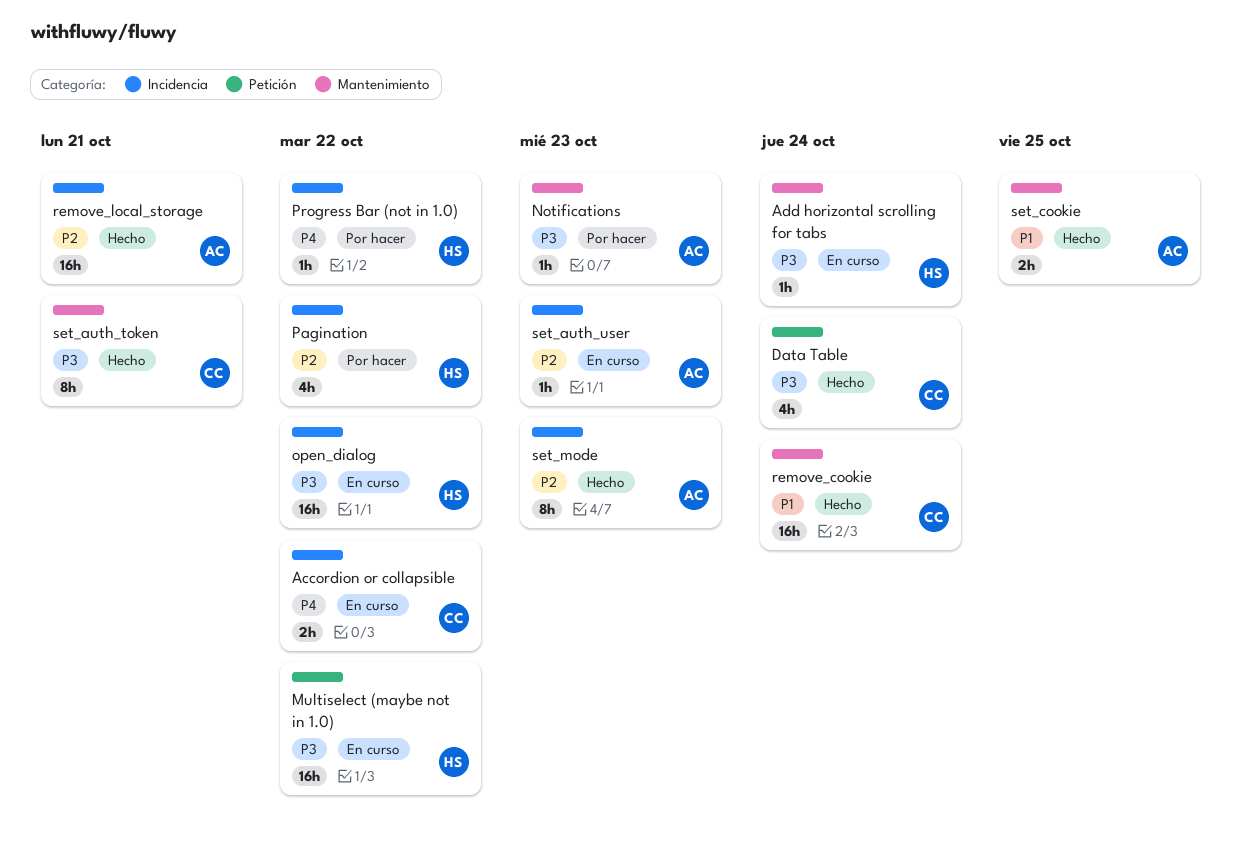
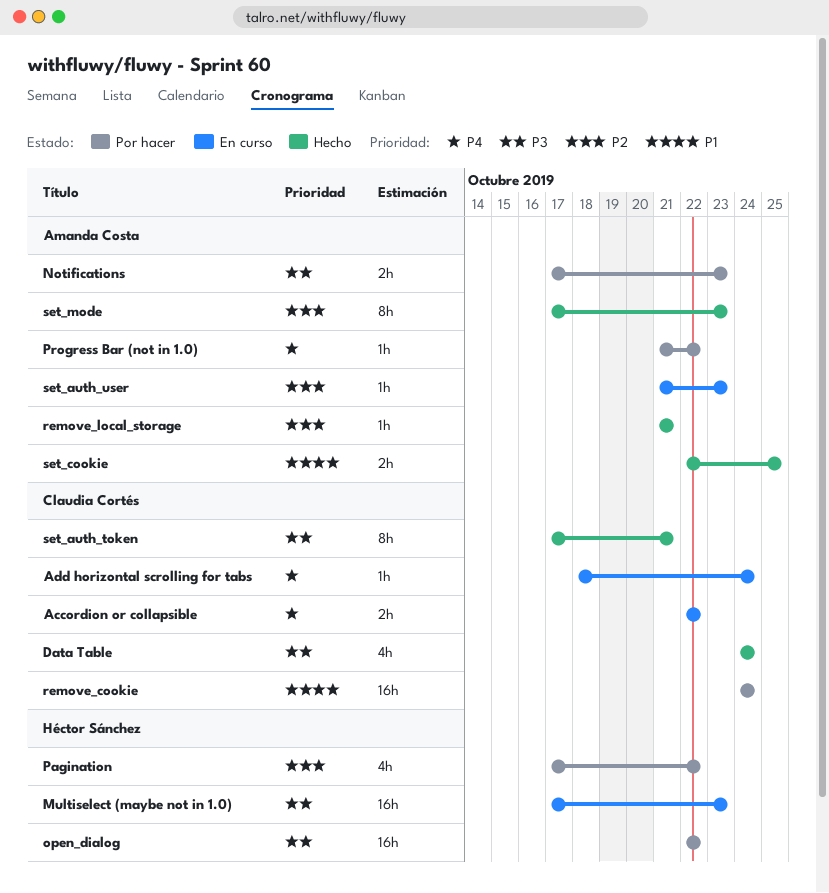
Add horizontal scrolling for tabs, owner: Héctor Sánchez -> Claudia Cortés
Add horizontal scrolling for tabs, priority: P3 -> P4
Multiselect (maybe not in 1.0), due: Oct 22 -> Oct 23
Notifications, estimate: 1h -> 2h
open_dialog, status: En curso -> Por hacer
Progress Bar (not in 1.0), owner: Héctor Sánchez -> Amanda Costa
remove_cookie, status: Hecho -> Por hacer
remove_local_storage, estimate: 16h -> 1h

